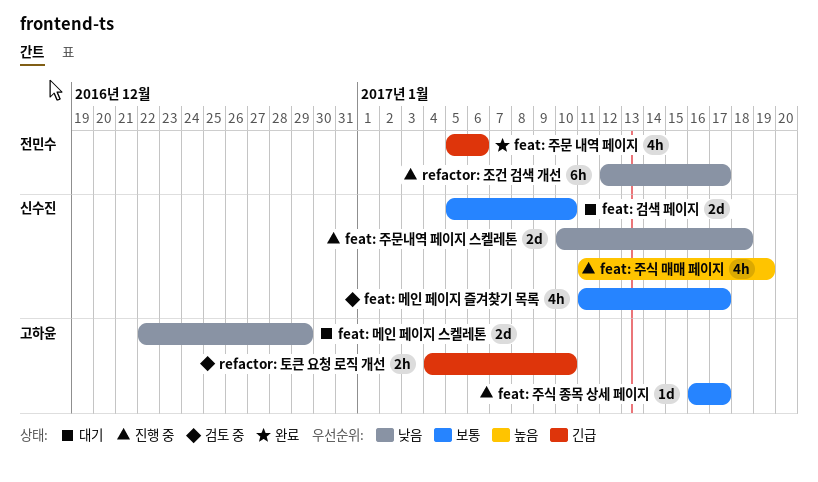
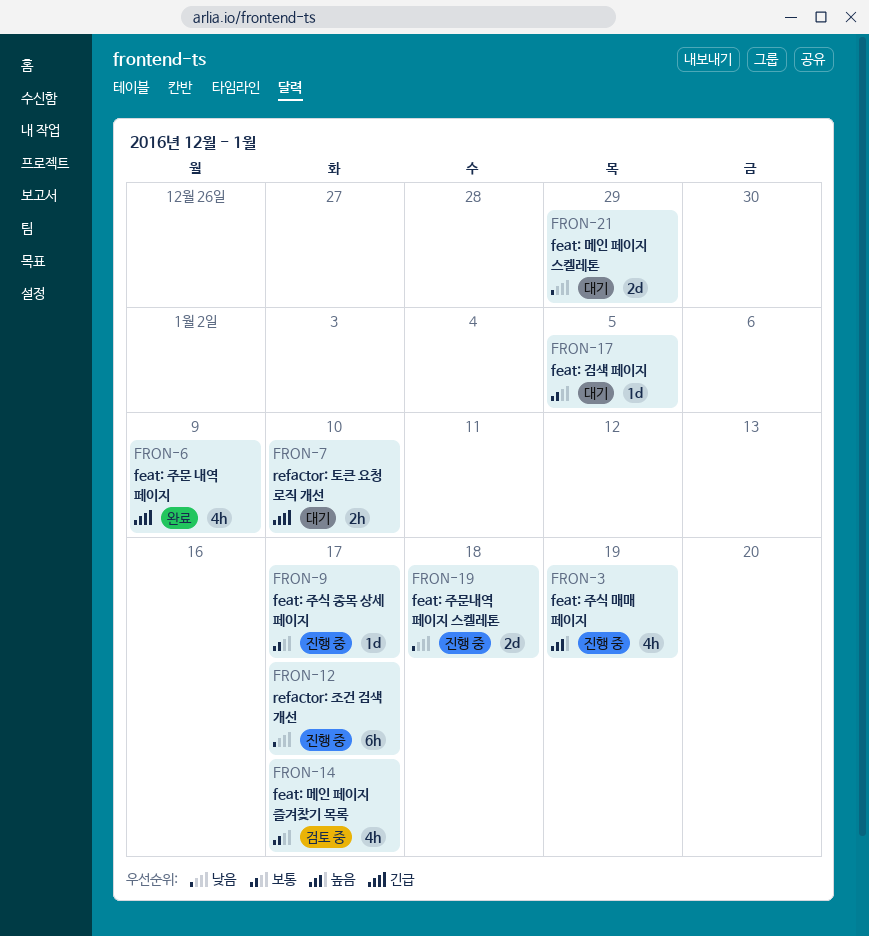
feat: 검색 페이지, estimate: 2d -> 1d
feat: 검색 페이지, due: Jan 10 -> Jan 5
feat: 주문 내역 페이지, due: Jan 6 -> Jan 9
refactor: 토큰 요청 로직 개선, status: 검토 중 -> 대기

